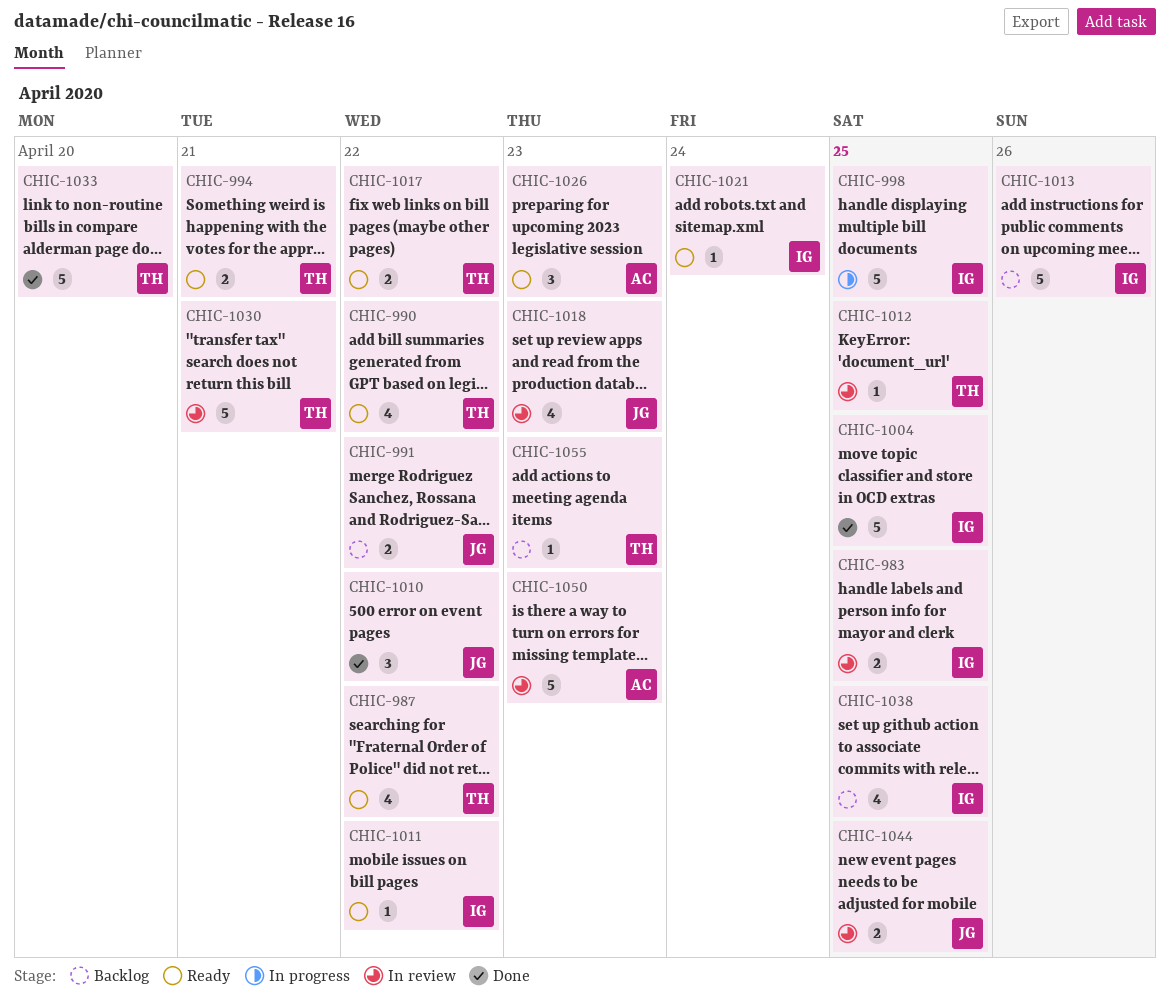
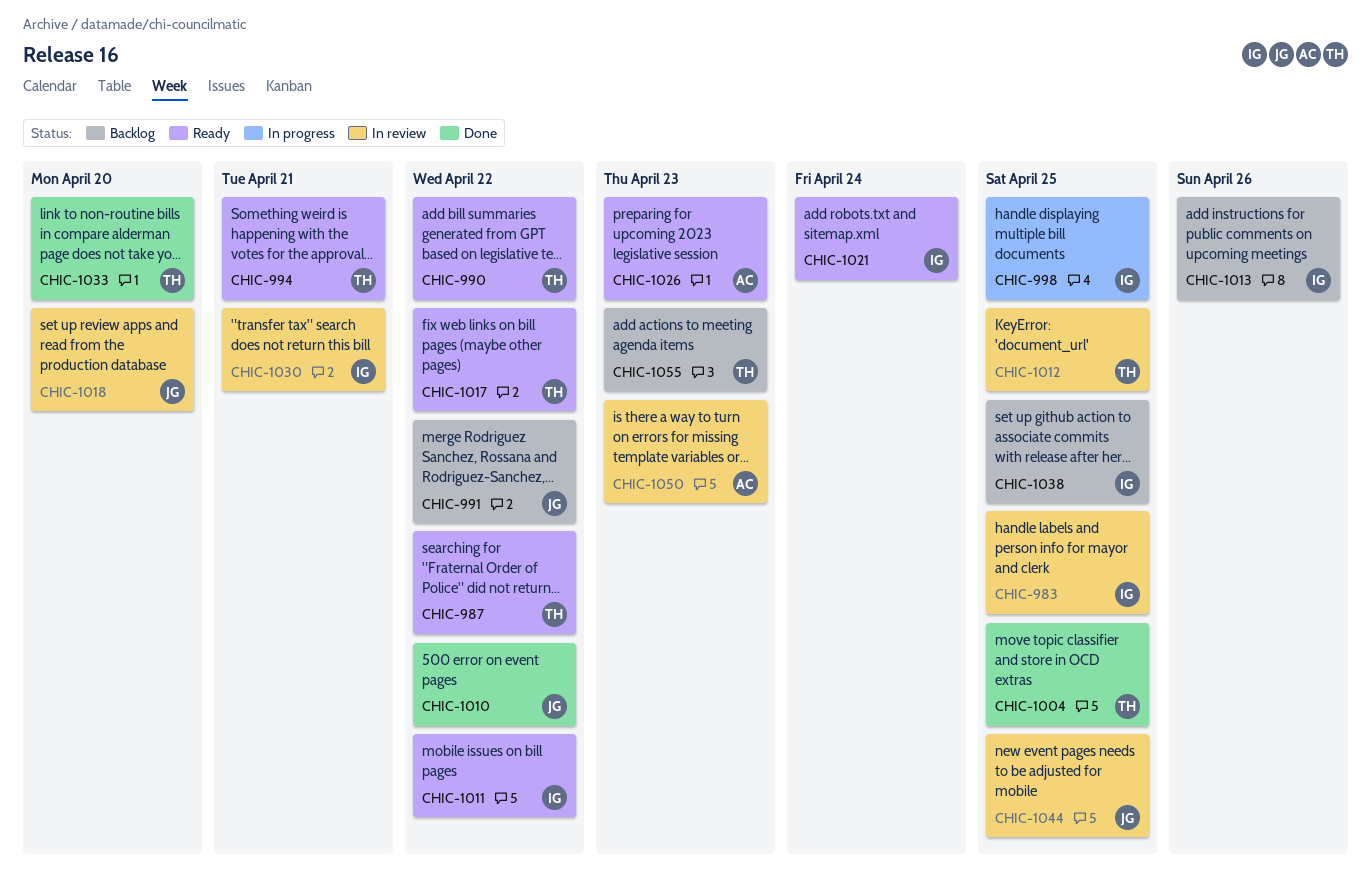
CHIC-1004, owner: IG -> TH
CHIC-1018, due: Apr 23 -> Apr 20
CHIC-1030, owner: TH -> IG

